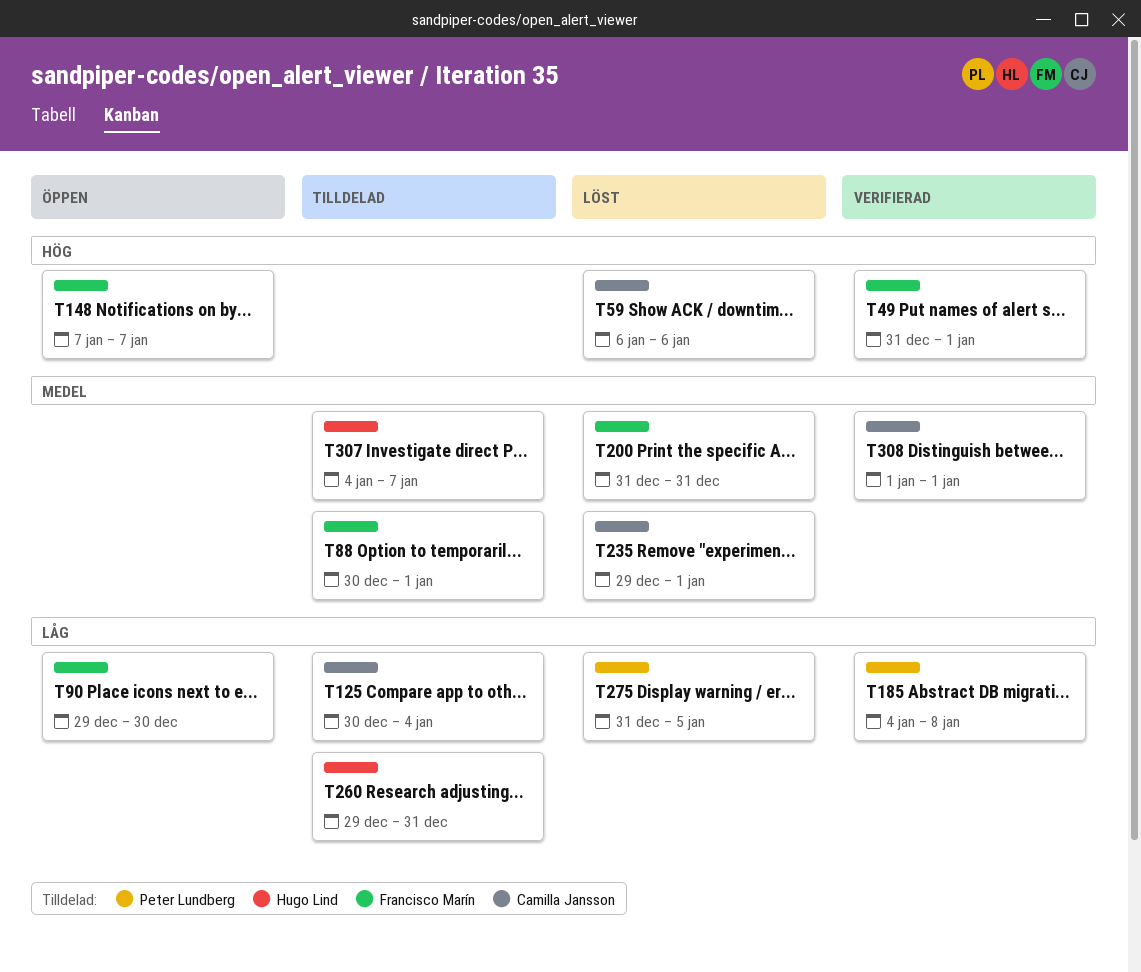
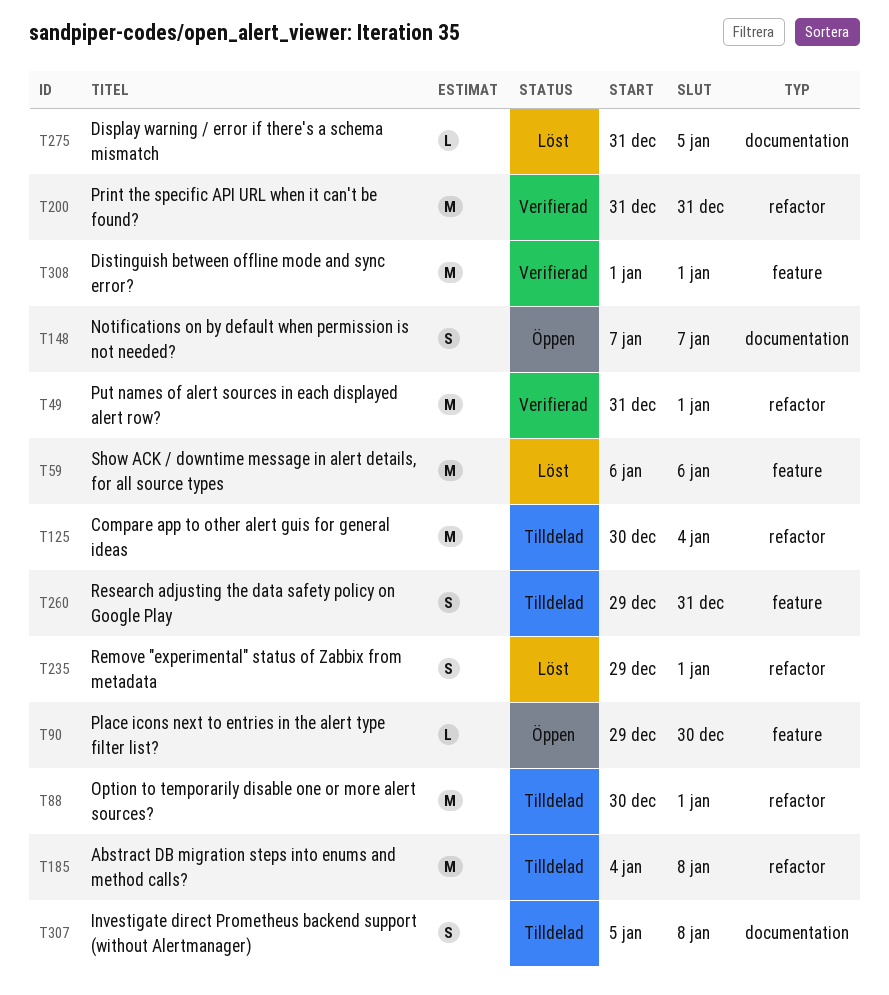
T185, status: Verifierad -> Tilldelad
T200, status: Löst -> Verifierad
T307, start: Jan 4 -> Jan 5
T307, due: Jan 7 -> Jan 8

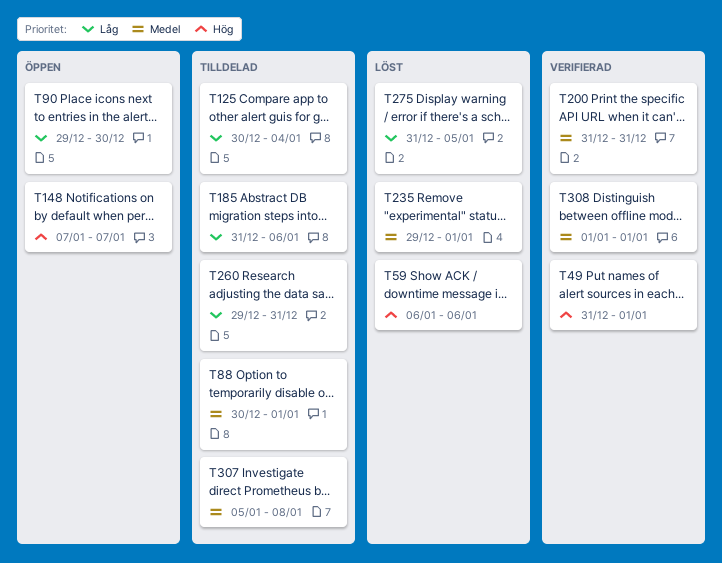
T185, start: Jan 4 -> Dec 31
T185, due: Jan 8 -> Jan 6

